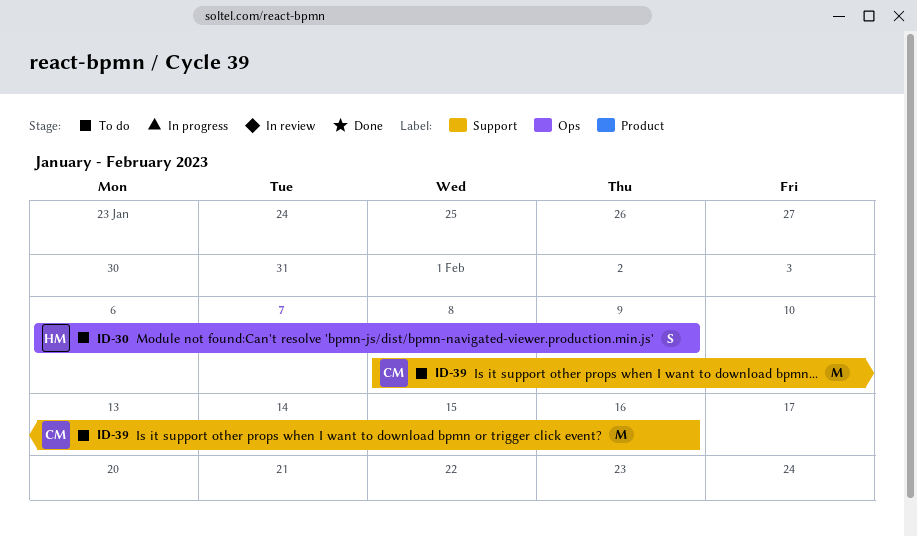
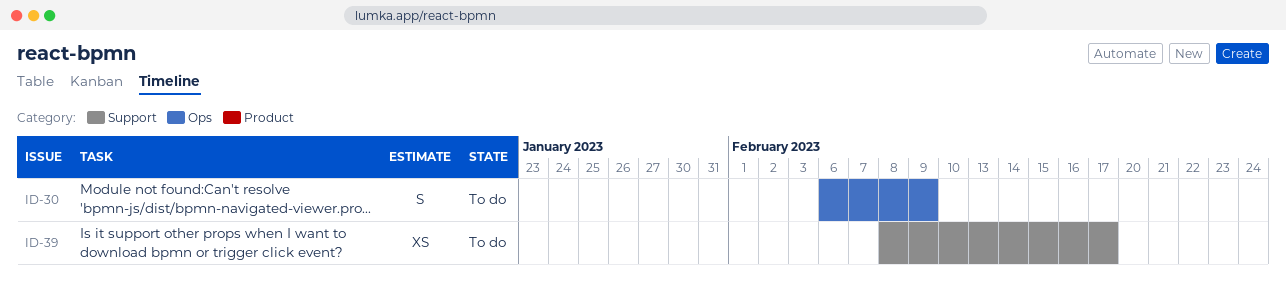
ID-39, estimate: M -> XS
ID-39, due: Feb 16 -> Feb 17

